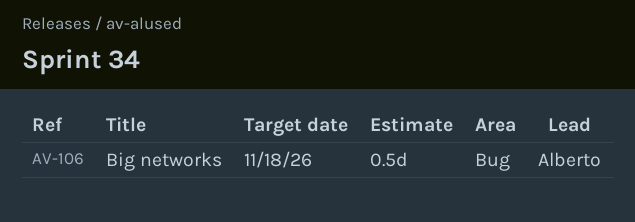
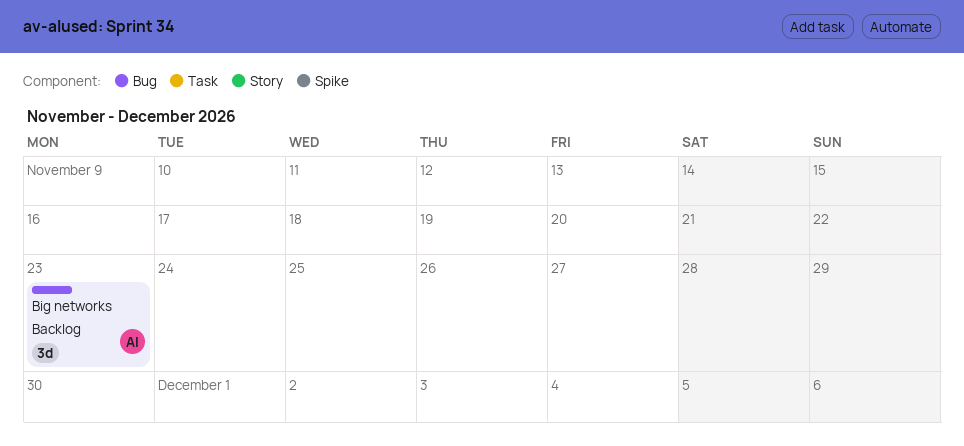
Big networks, estimate: 0.5d -> 3d
Big networks, due: Nov 18 -> Nov 23

